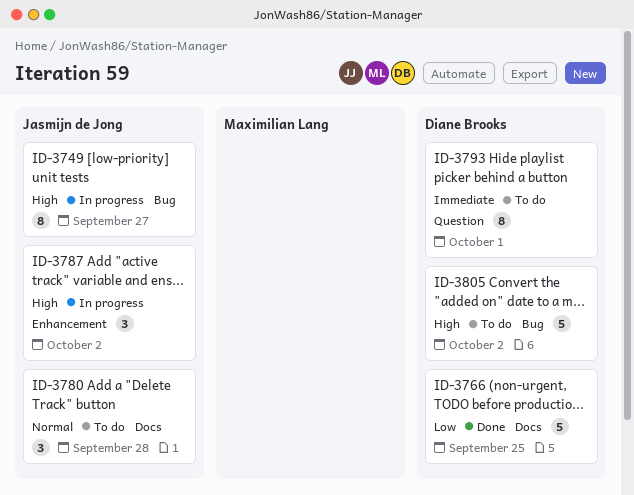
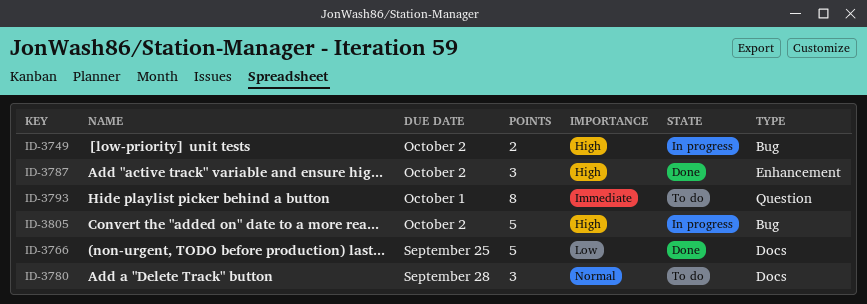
ID-3749, estimate: 8 -> 2
ID-3749, due: Sep 27 -> Oct 2
ID-3787, status: In progress -> Done
ID-3805, status: To do -> In progress

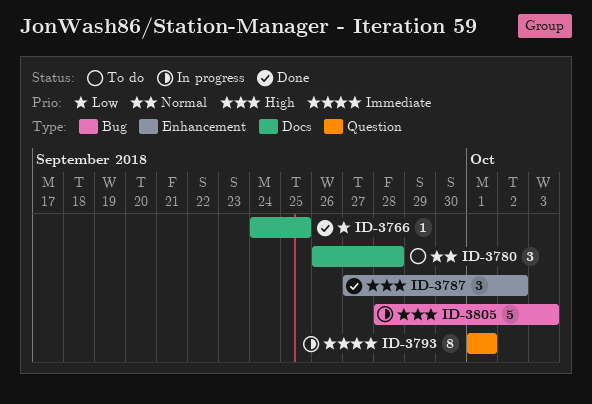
ID-3749: present -> none
ID-3766, estimate: 5 -> 1
ID-3793, status: To do -> In progress
ID-3805, due: Oct 2 -> Oct 3

